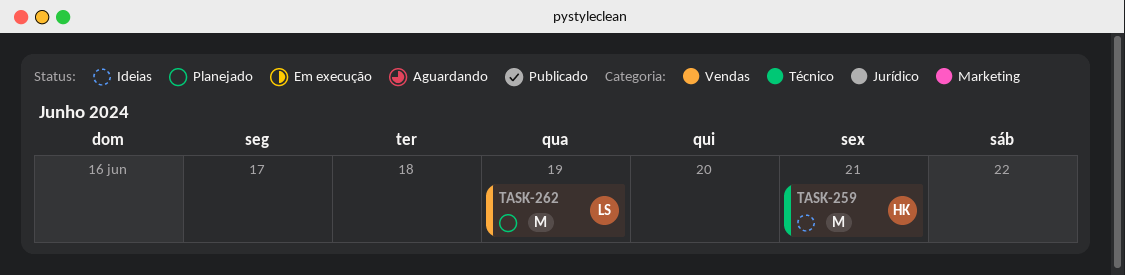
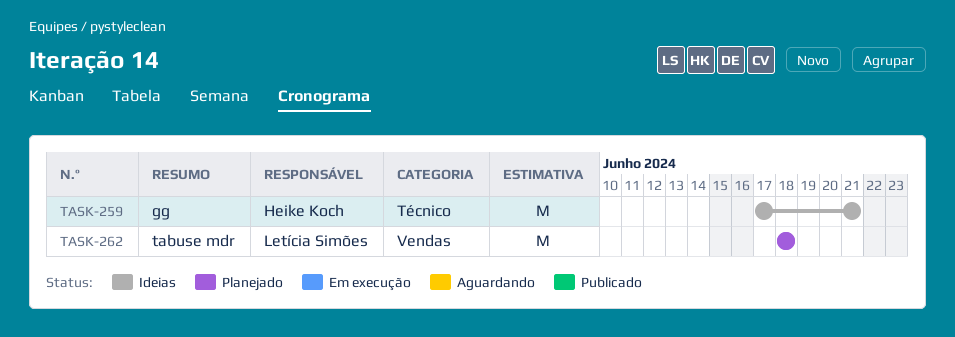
TASK-262, due: Jun 19 -> Jun 18

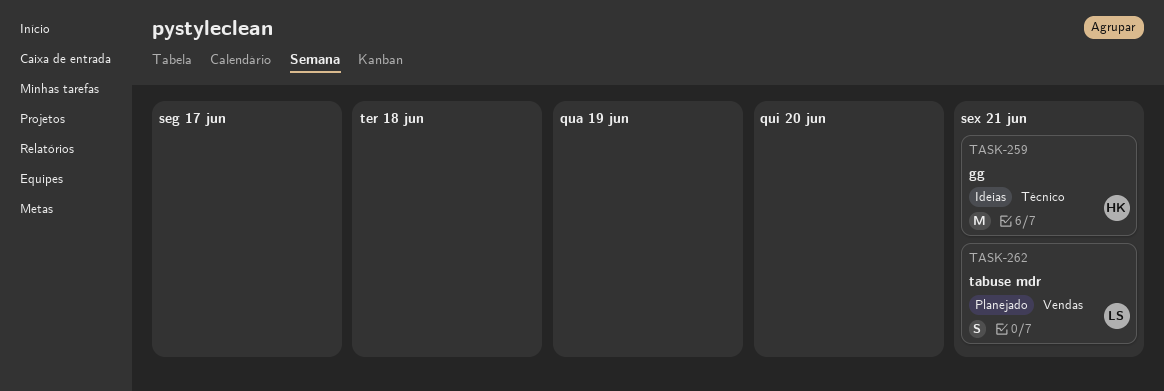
TASK-262, estimate: M -> S
TASK-262, due: Jun 18 -> Jun 21

